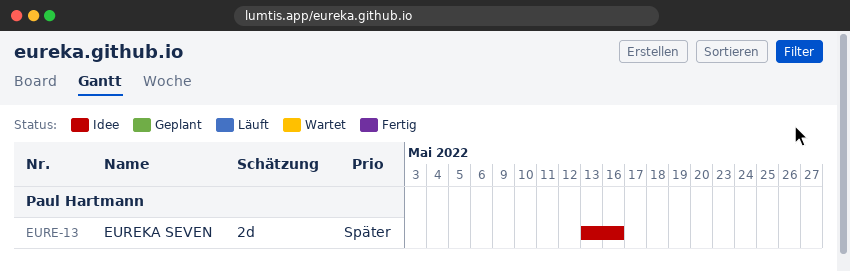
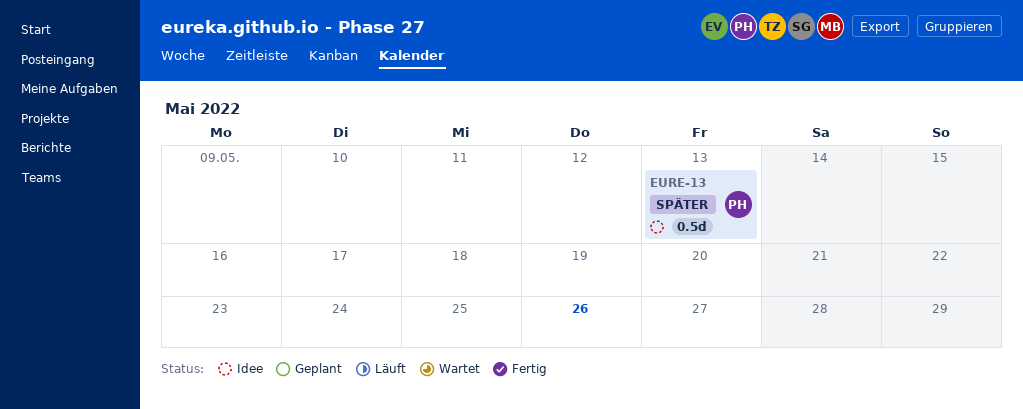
EURE-13, estimate: 2d -> 0.5d
EURE-13, due: May 16 -> May 13

